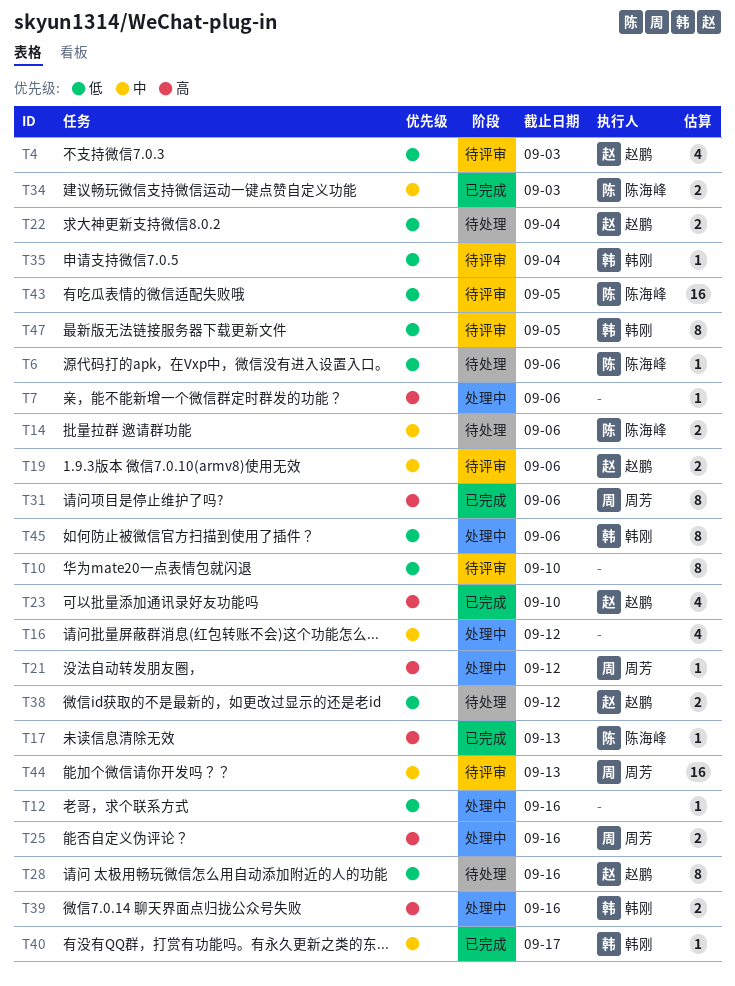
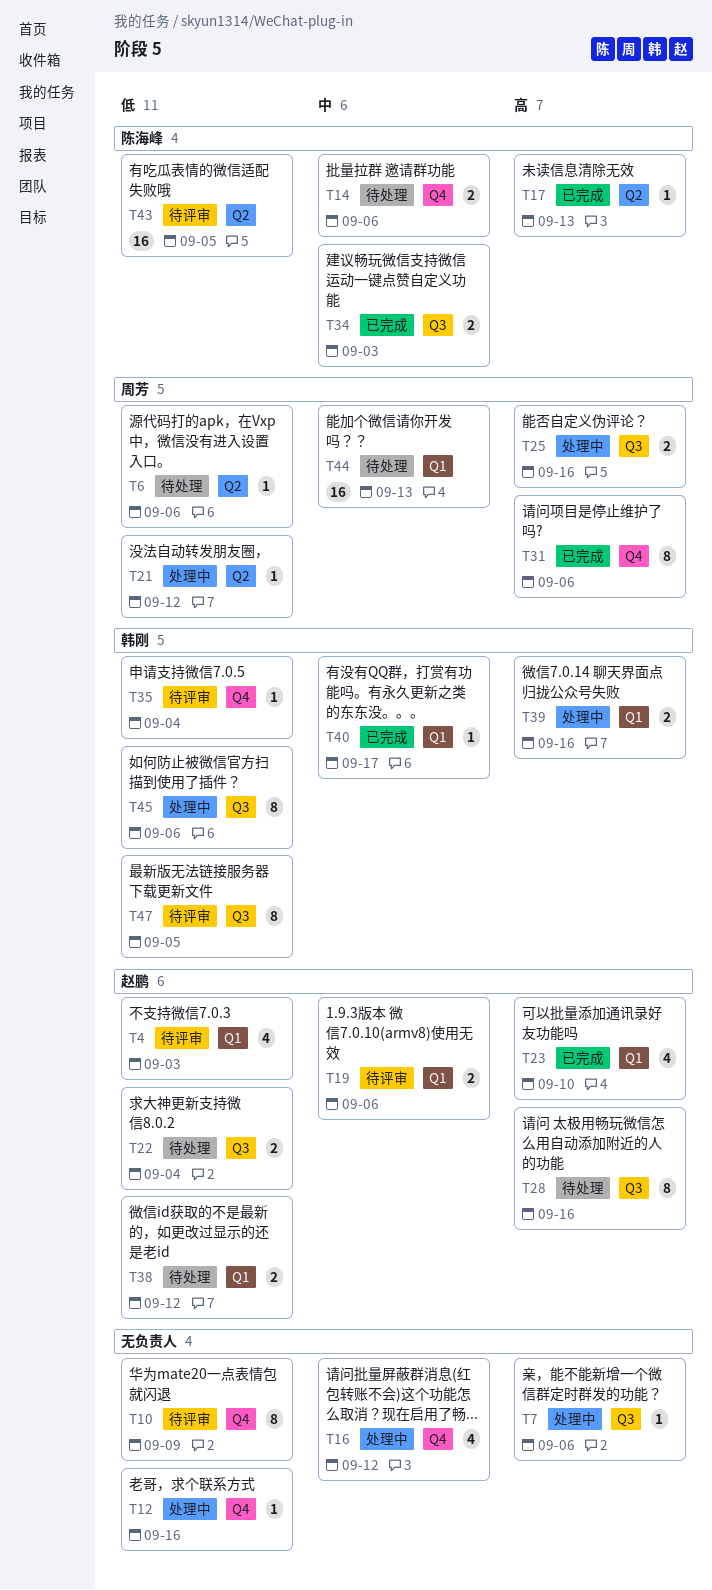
T6, owner: 陈海峰 -> 周芳
T10, due: Sep 10 -> Sep 9
T21, priority: 高 -> 低
T28, priority: 低 -> 高
T44, status: 待评审 -> 待处理

